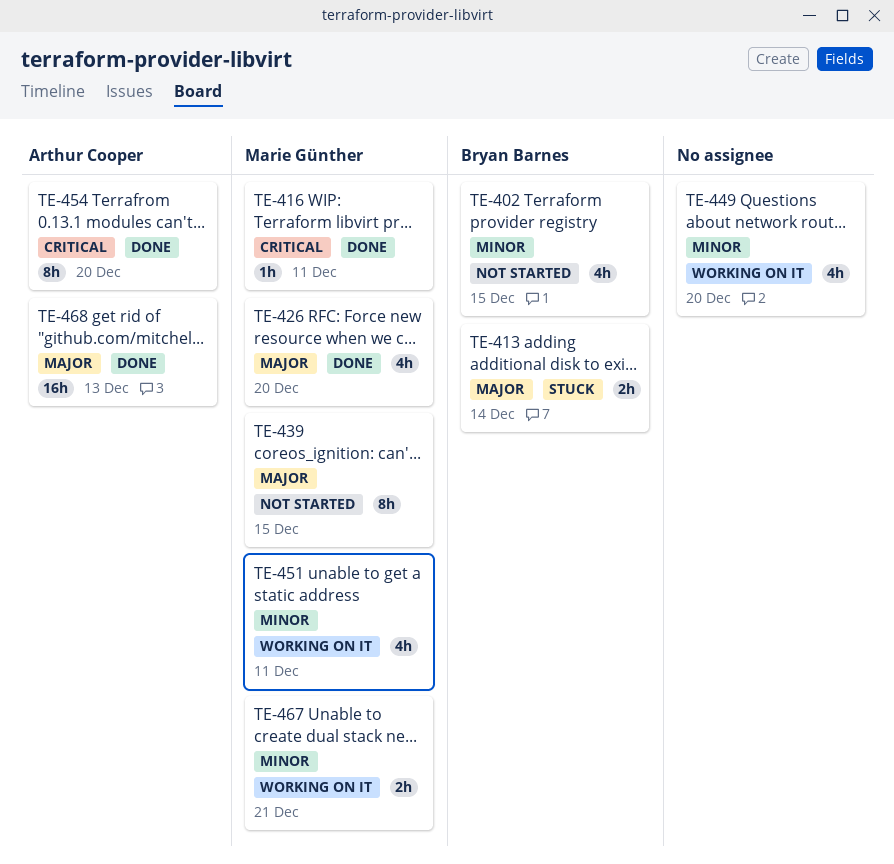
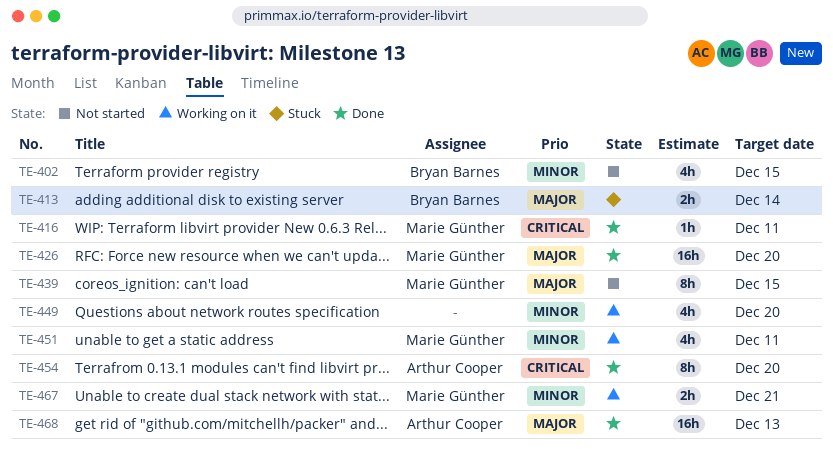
TE-426, estimate: 4h -> 16h

